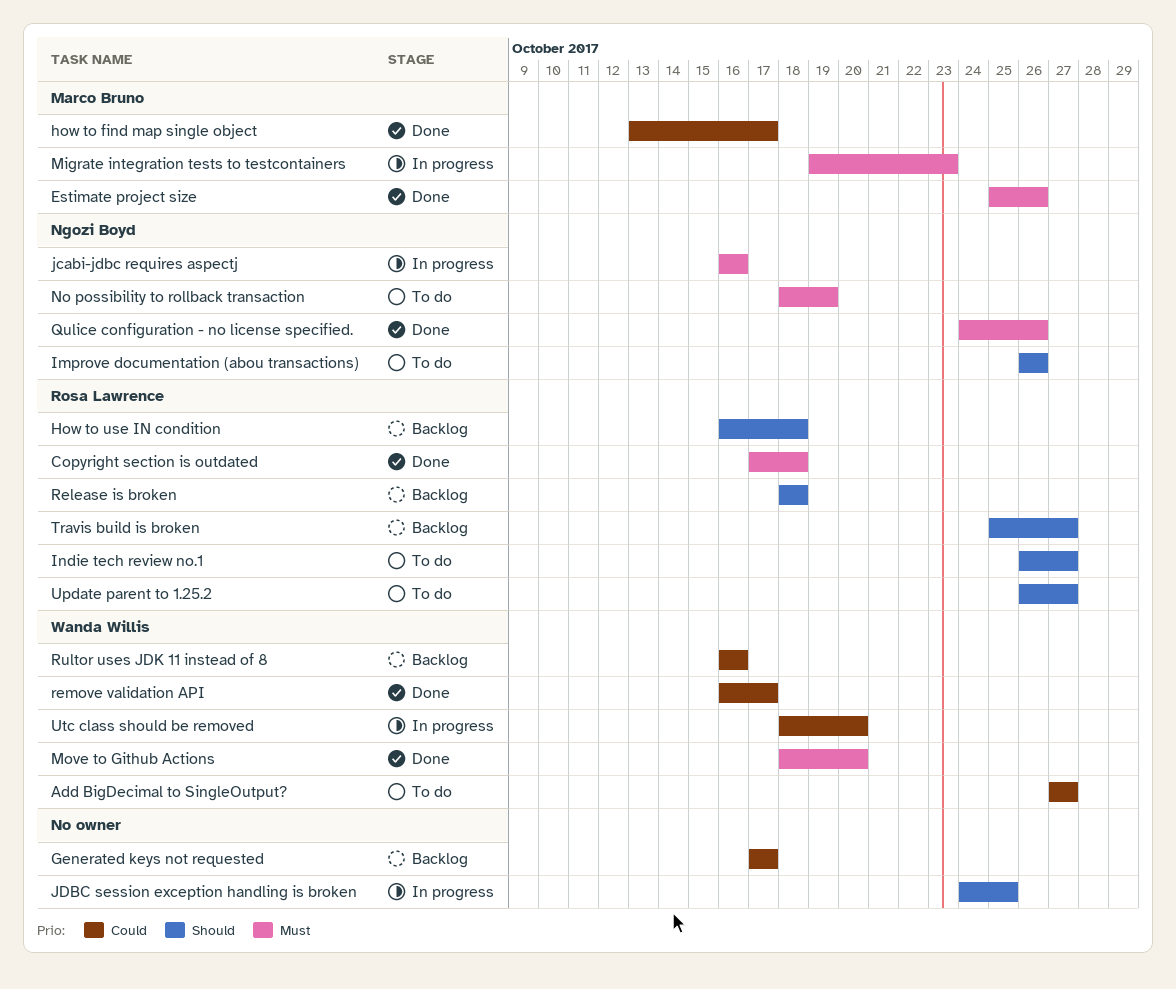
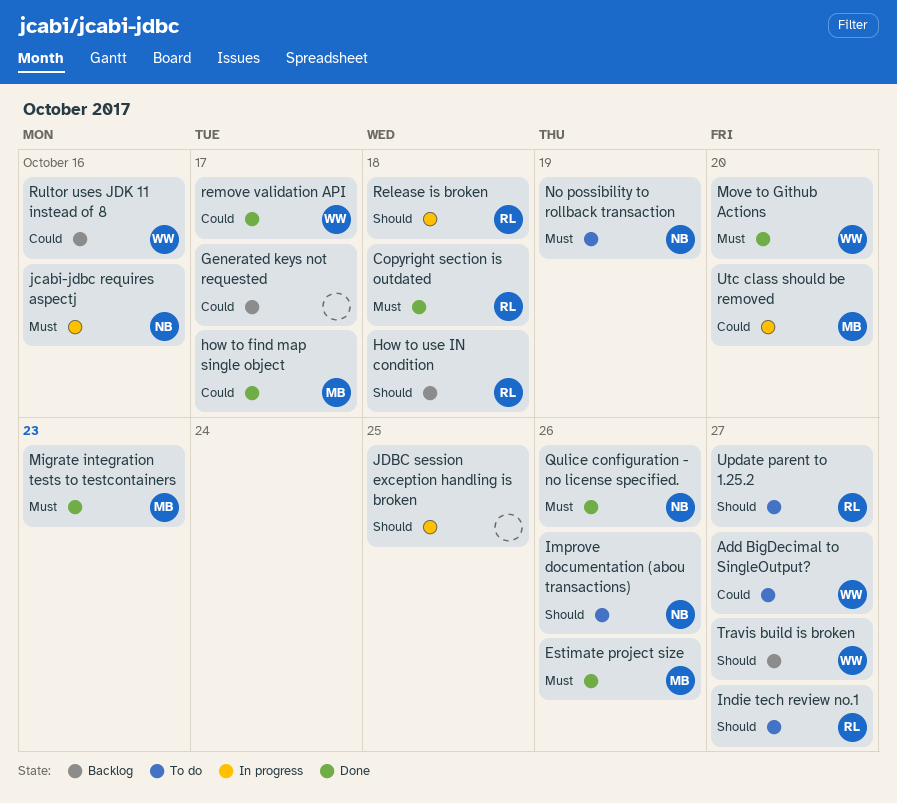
Migrate integration tests to testcontainers, status: In progress -> Done
Release is broken, status: Backlog -> In progress
Travis build is broken, owner: Rosa Lawrence -> Wanda Willis
Utc class should be removed, owner: Wanda Willis -> Marco Bruno

